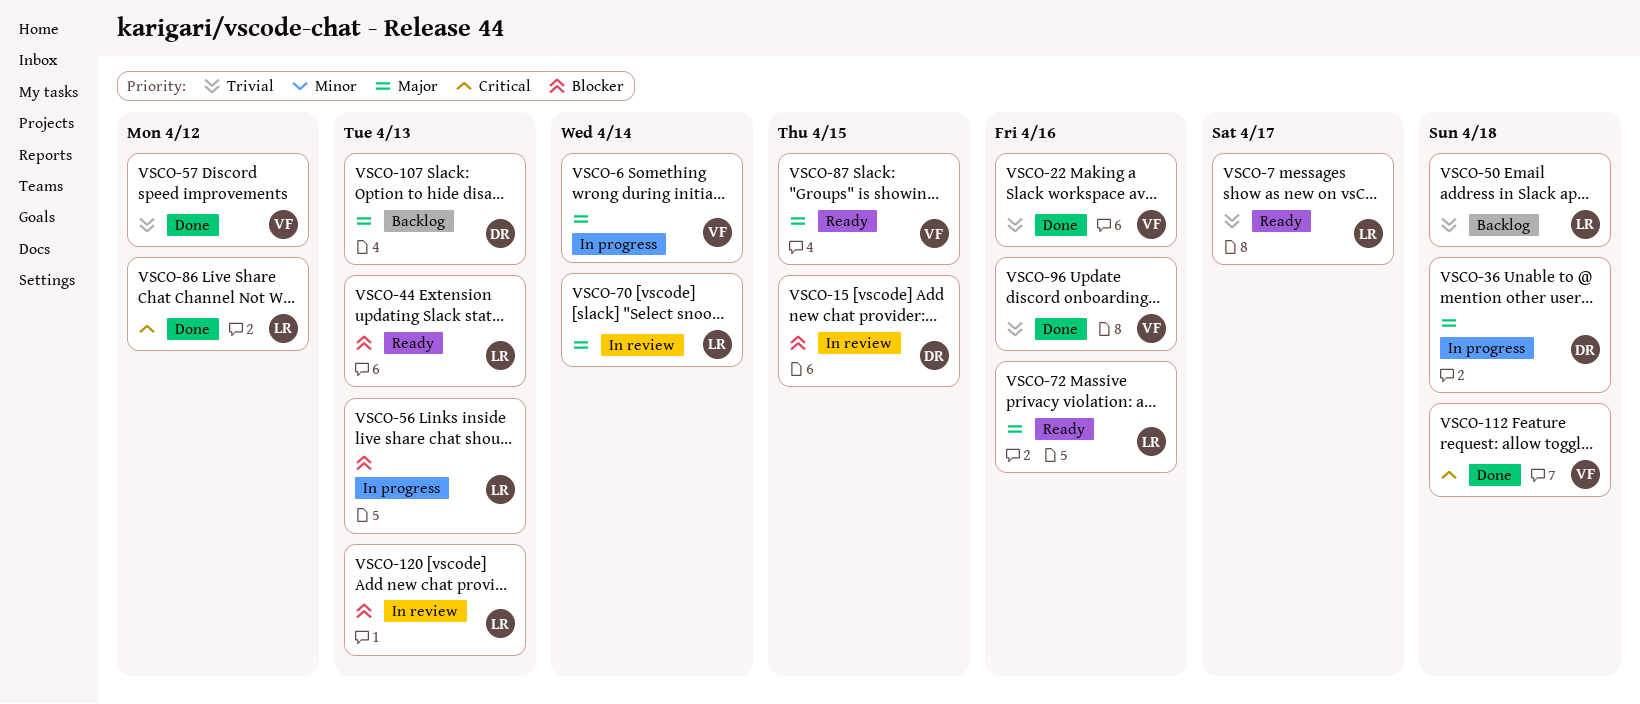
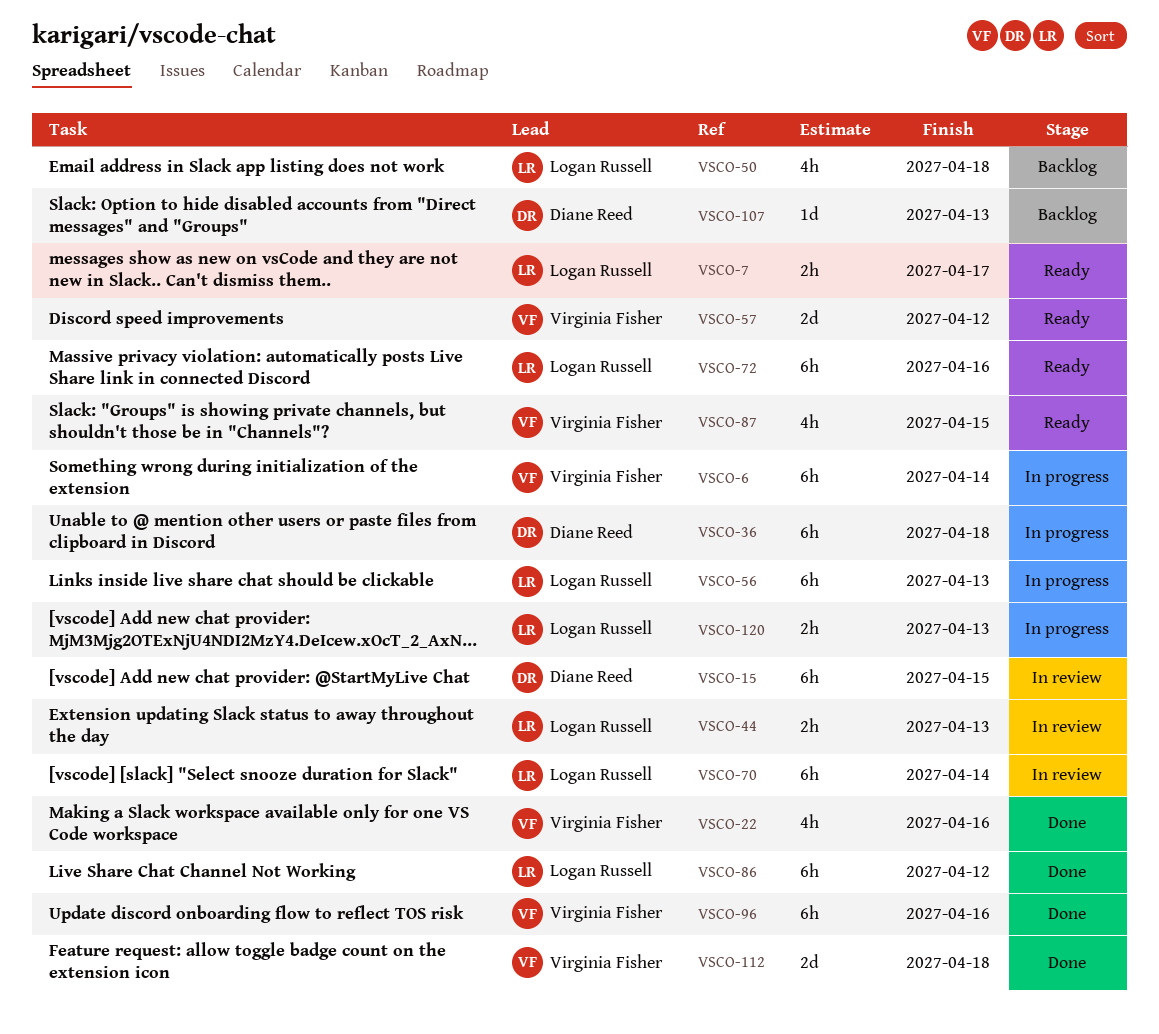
VSCO-44, status: Ready -> In review
VSCO-57, status: Done -> Ready
VSCO-120, status: In review -> In progress

